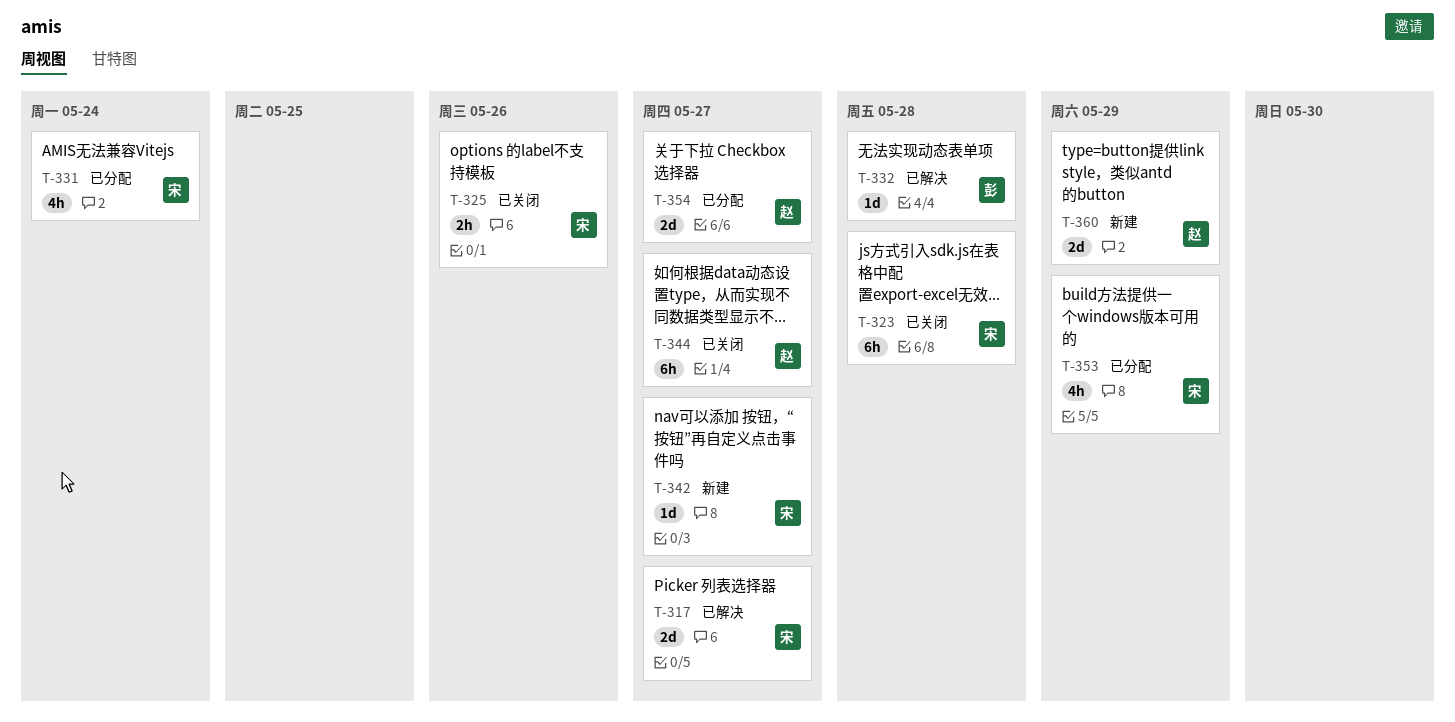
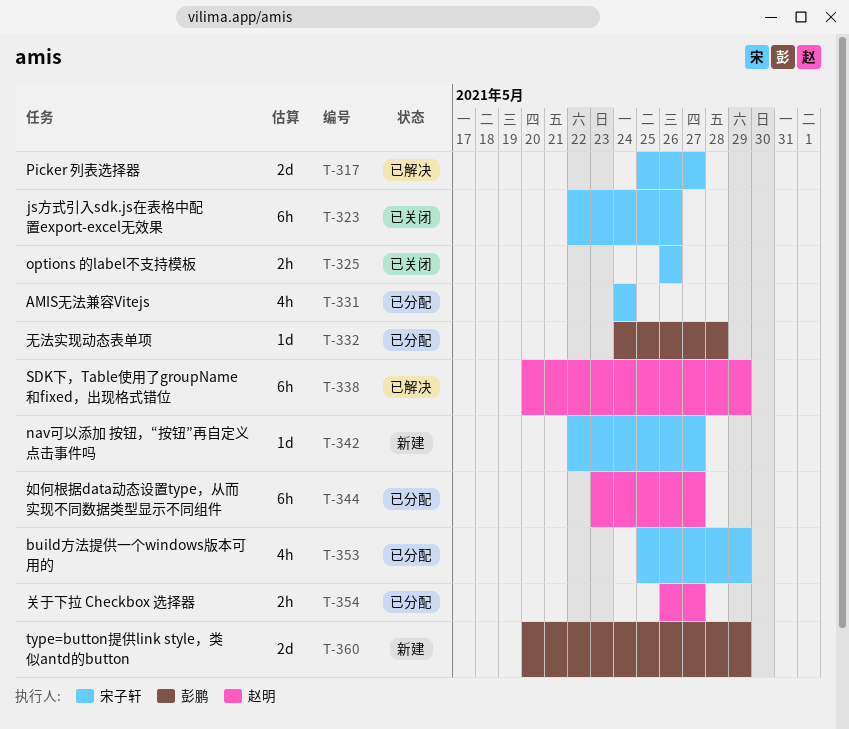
T-323, due: May 28 -> May 26
T-332, status: 已解决 -> 已分配
T-338: none -> present
T-344, status: 已关闭 -> 已分配
T-354, estimate: 2d -> 2h
T-360, owner: 赵明 -> 彭鹏

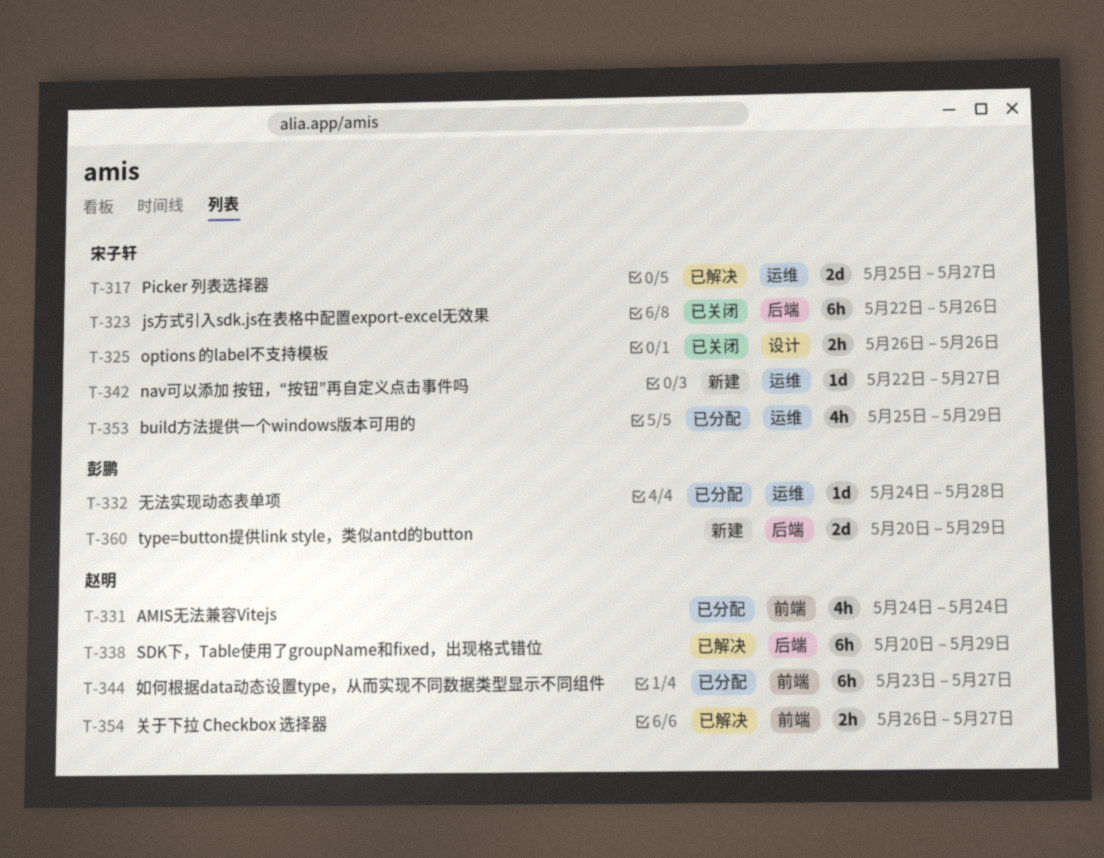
T-331, owner: 宋子轩 -> 赵明
T-354, status: 已分配 -> 已解决

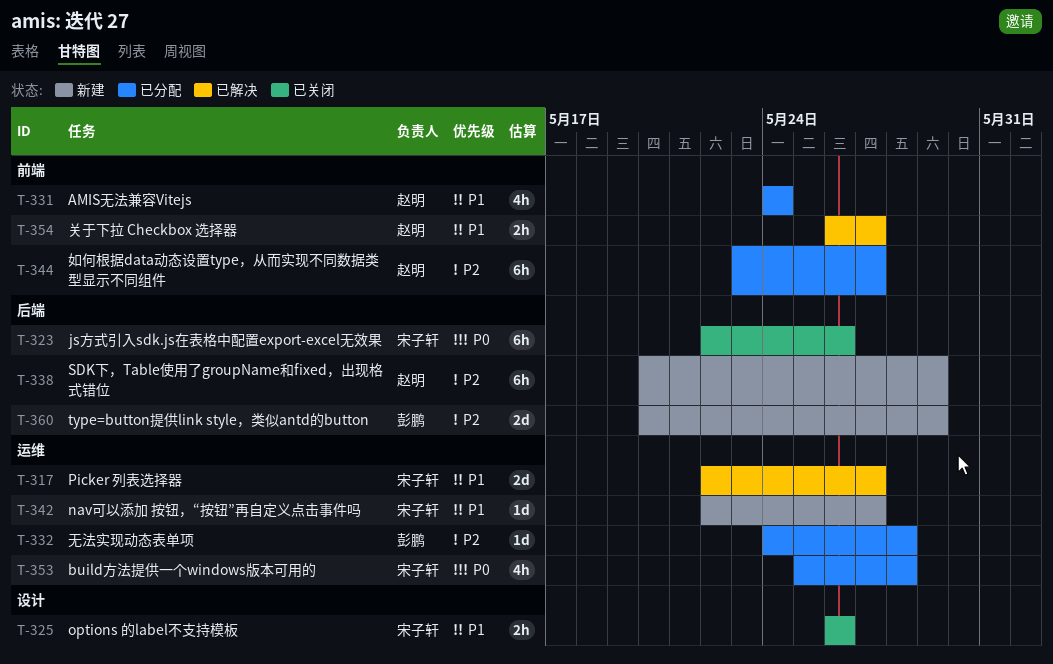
T-317, start: May 25 -> May 22
T-338, status: 已解决 -> 新建
T-353, due: May 29 -> May 28

